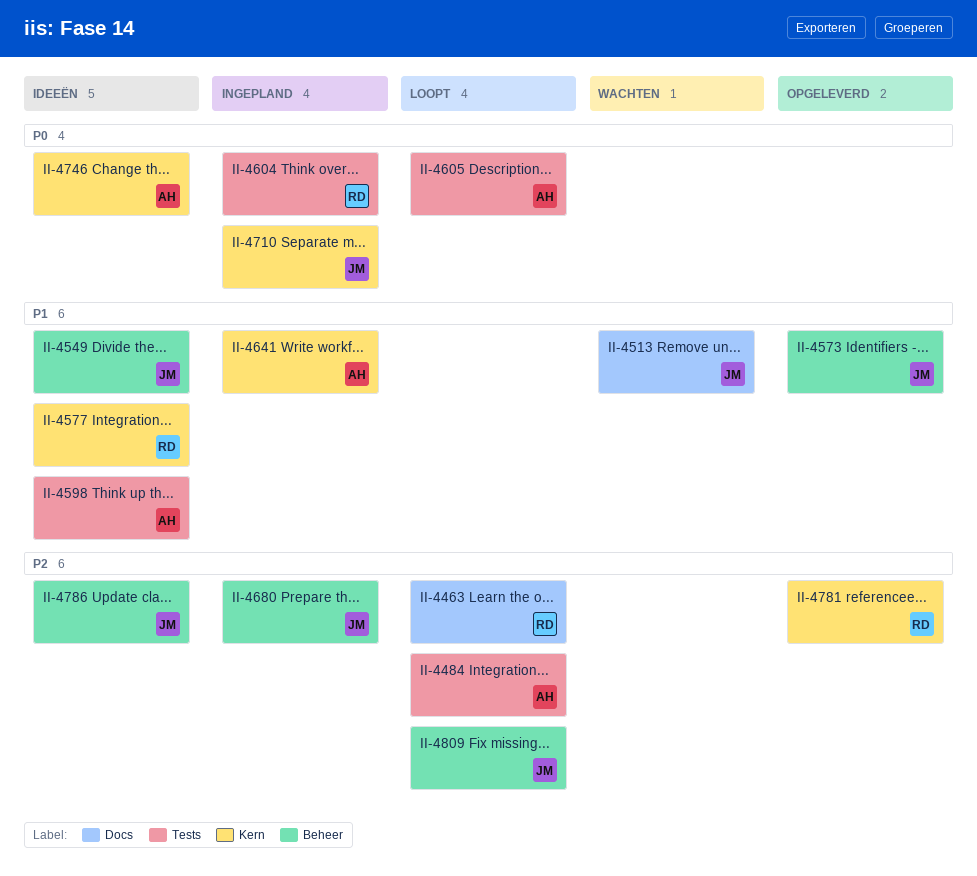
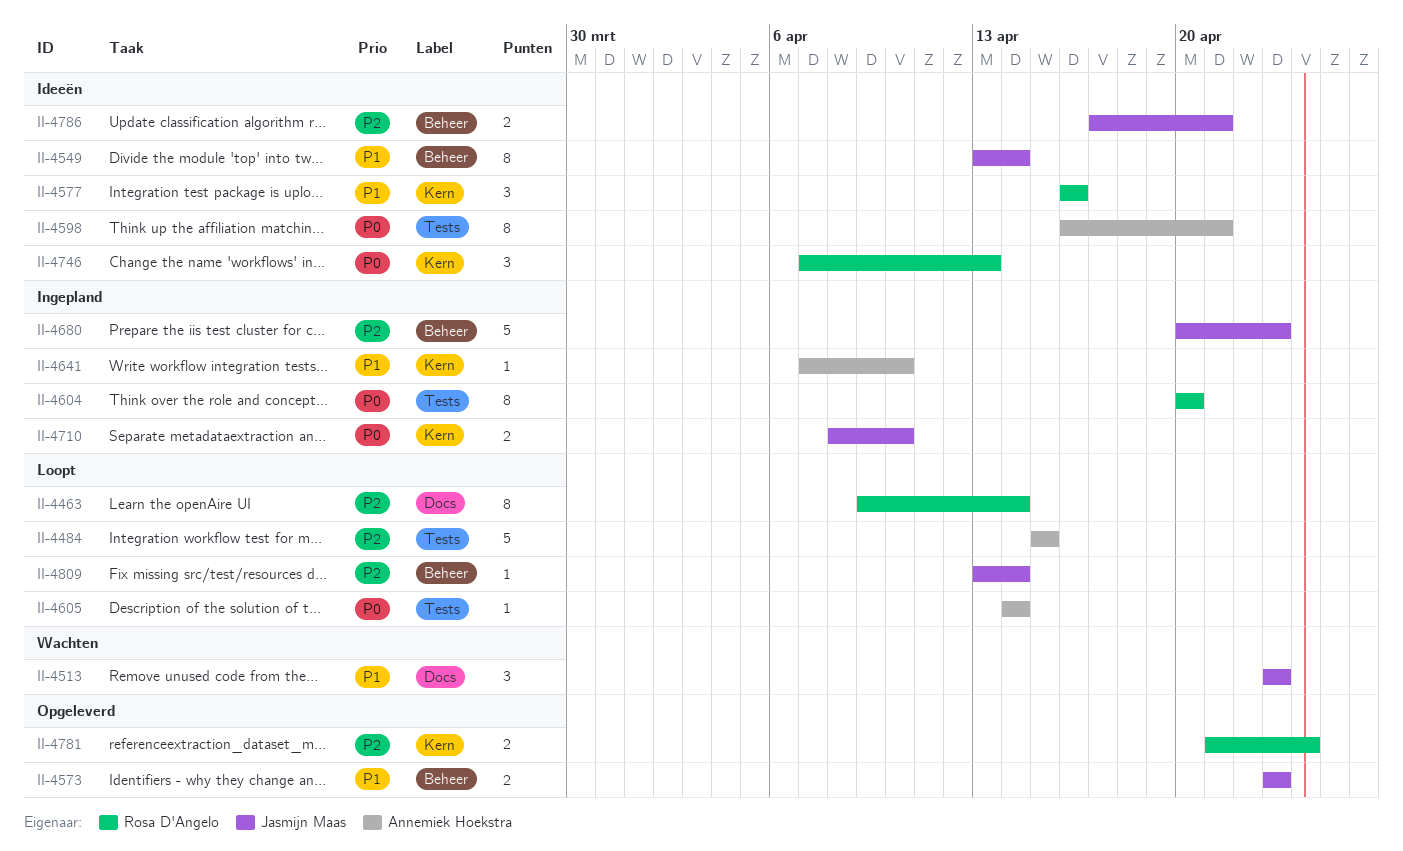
II-4598, priority: P1 -> P0
II-4746, owner: Annemiek Hoekstra -> Rosa D'Angelo

